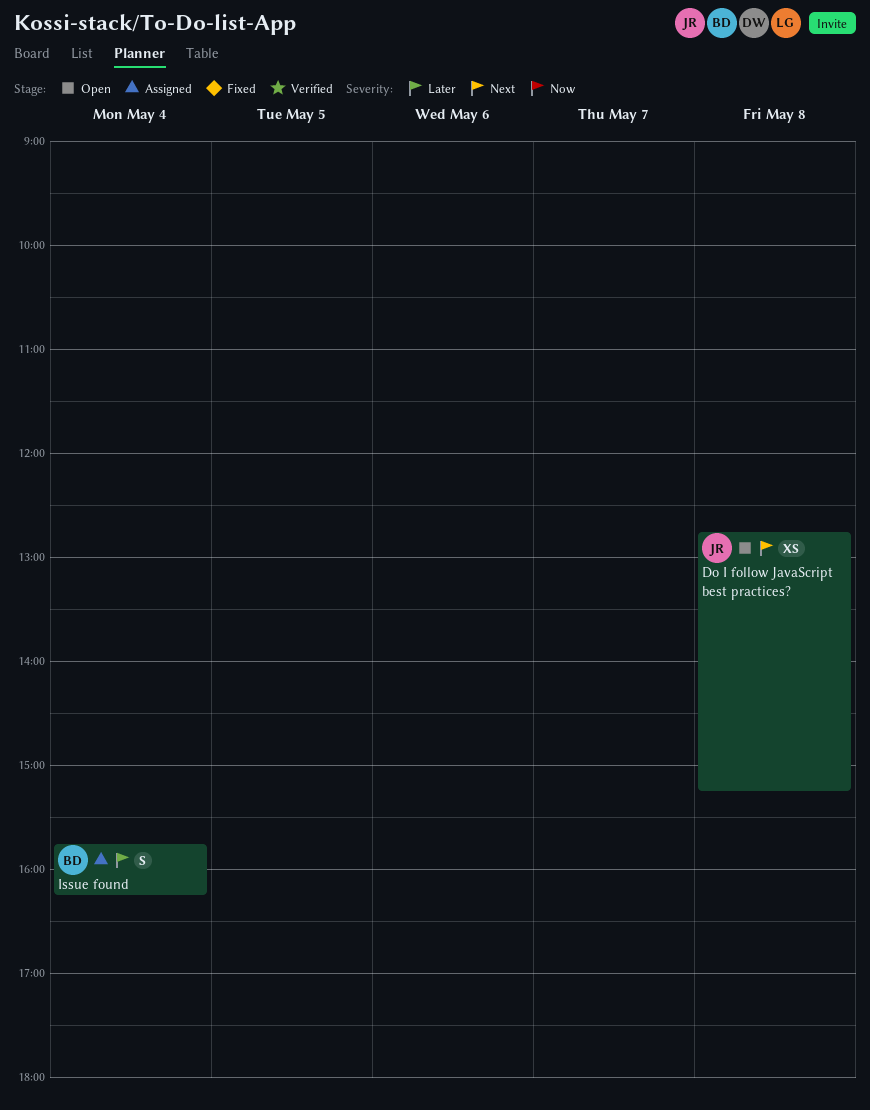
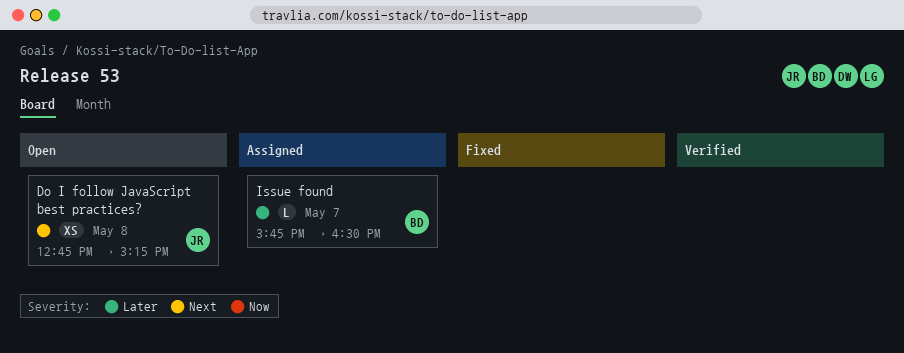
Issue found, estimate: S -> L
Issue found, day: May 4 -> May 7
Issue found, ends: 16:15 -> 16:30

